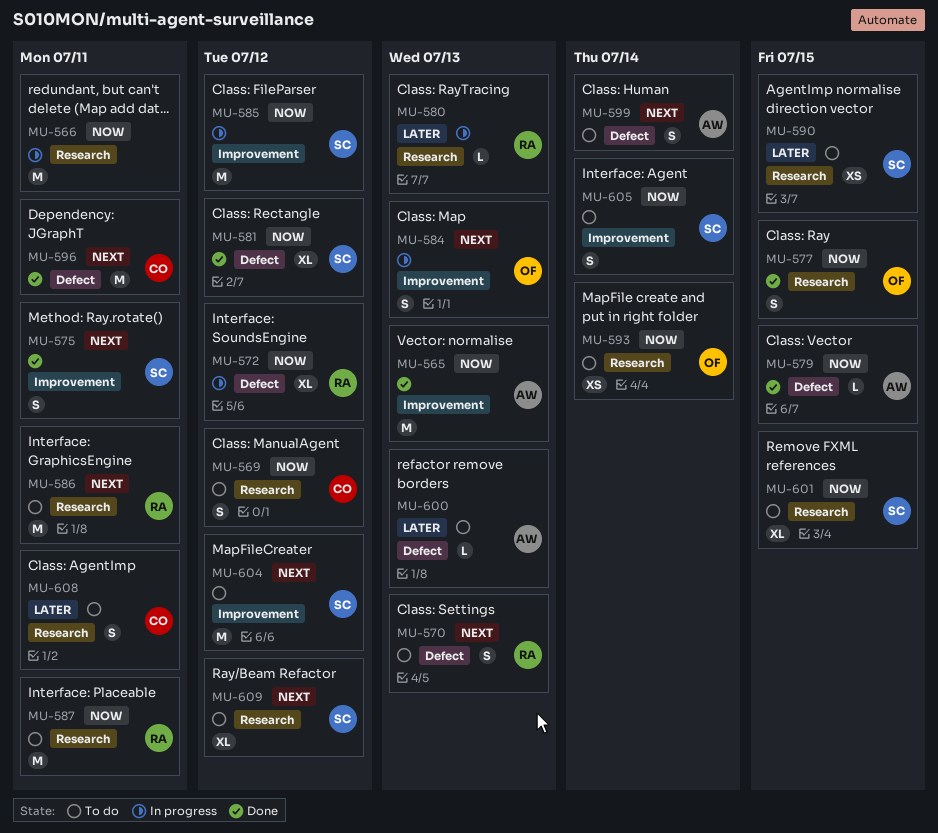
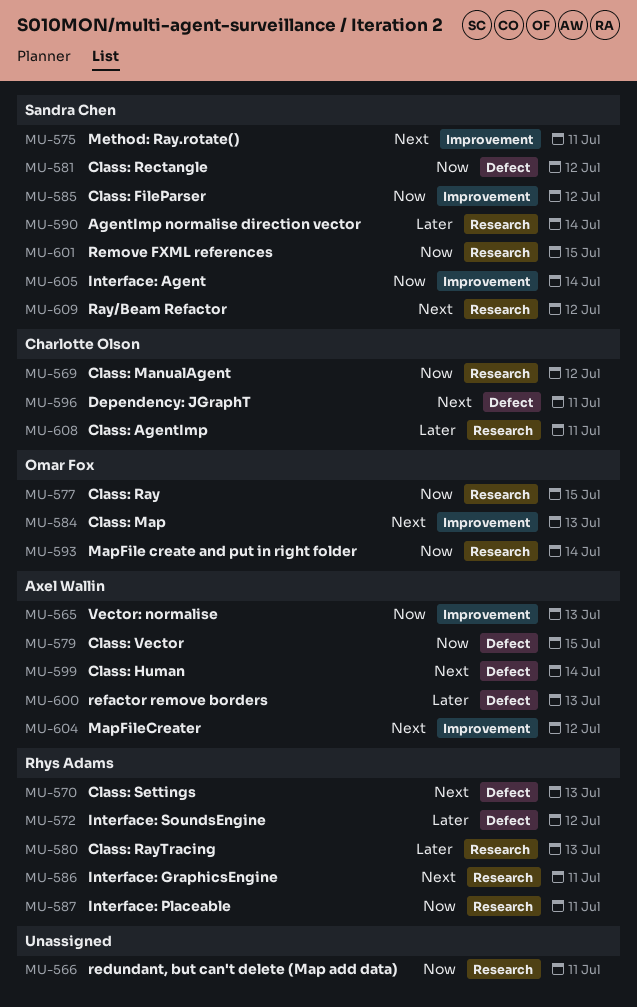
MU-572, priority: Now -> Later
MU-590, due: Jul 15 -> Jul 14
MU-604, owner: Sandra Chen -> Axel Wallin

